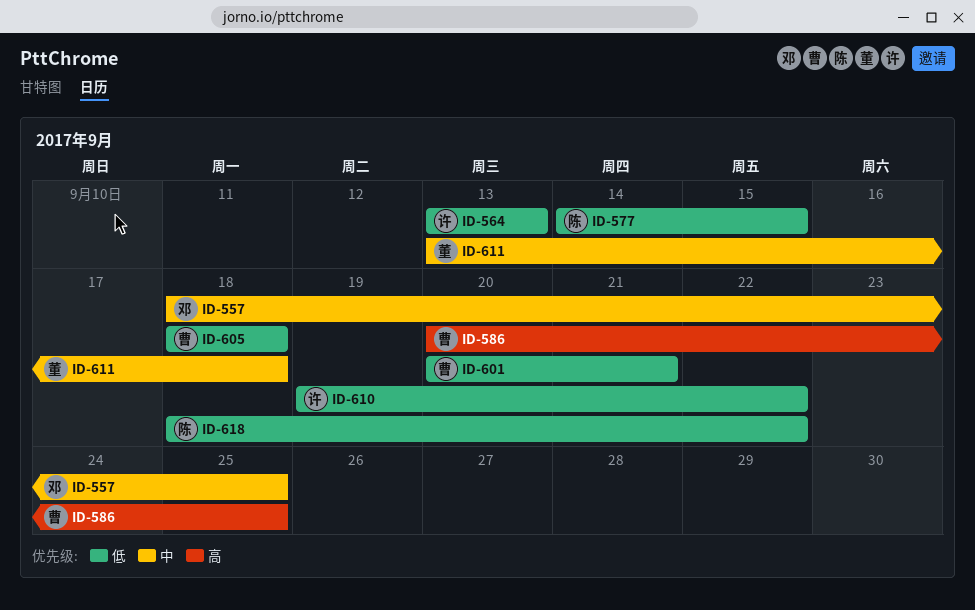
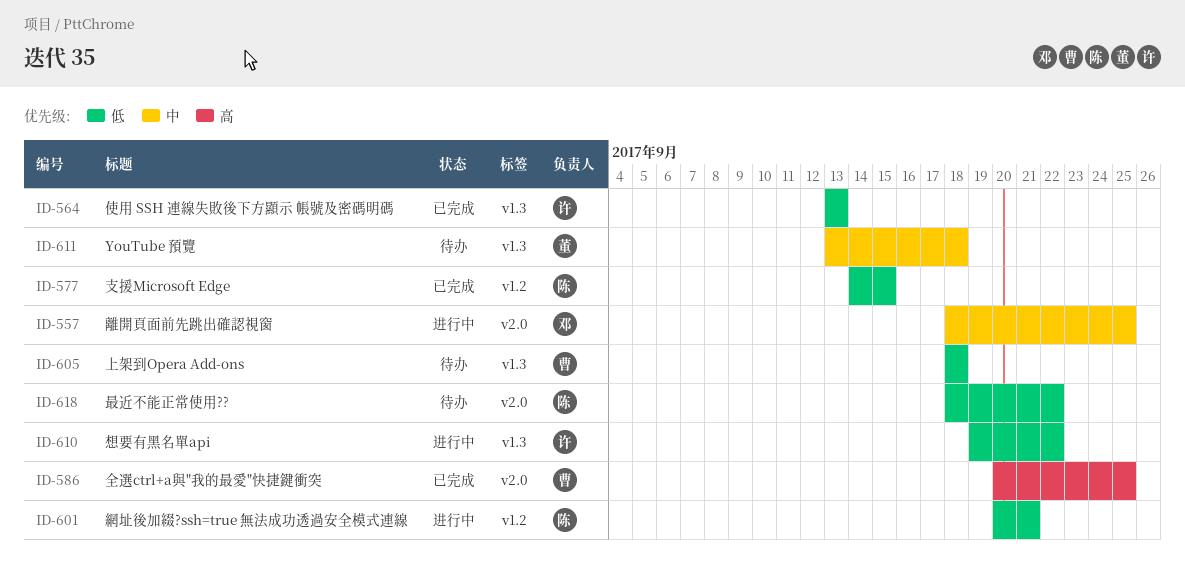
ID-601, owner: 曹 -> 陈

